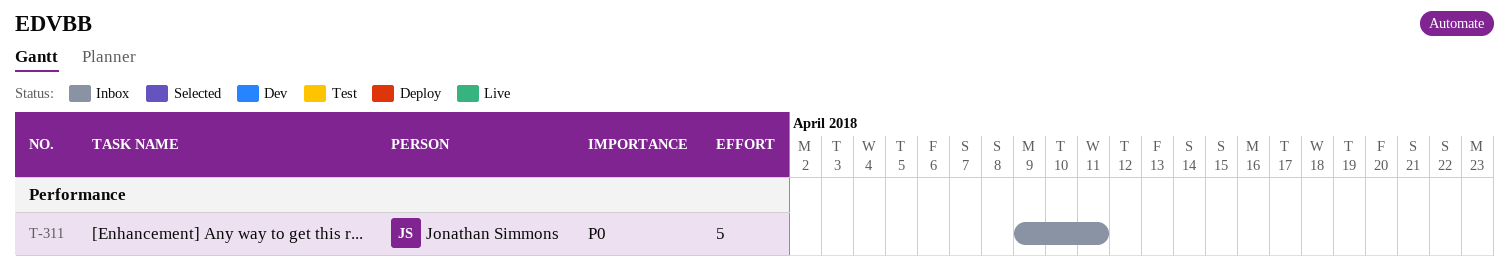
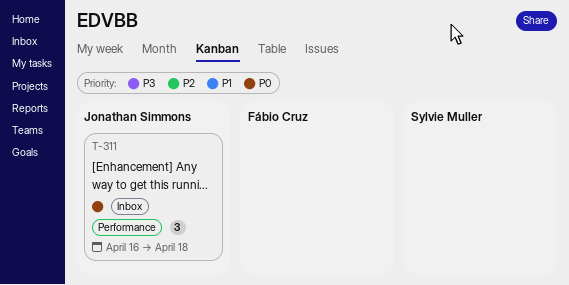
T-311, estimate: 5 -> 3
T-311, start: Apr 9 -> Apr 16
T-311, due: Apr 11 -> Apr 18

